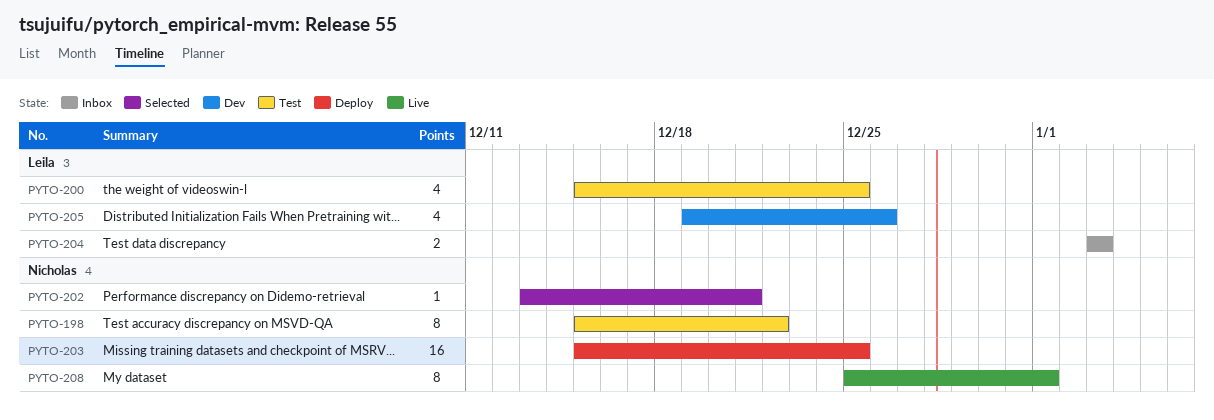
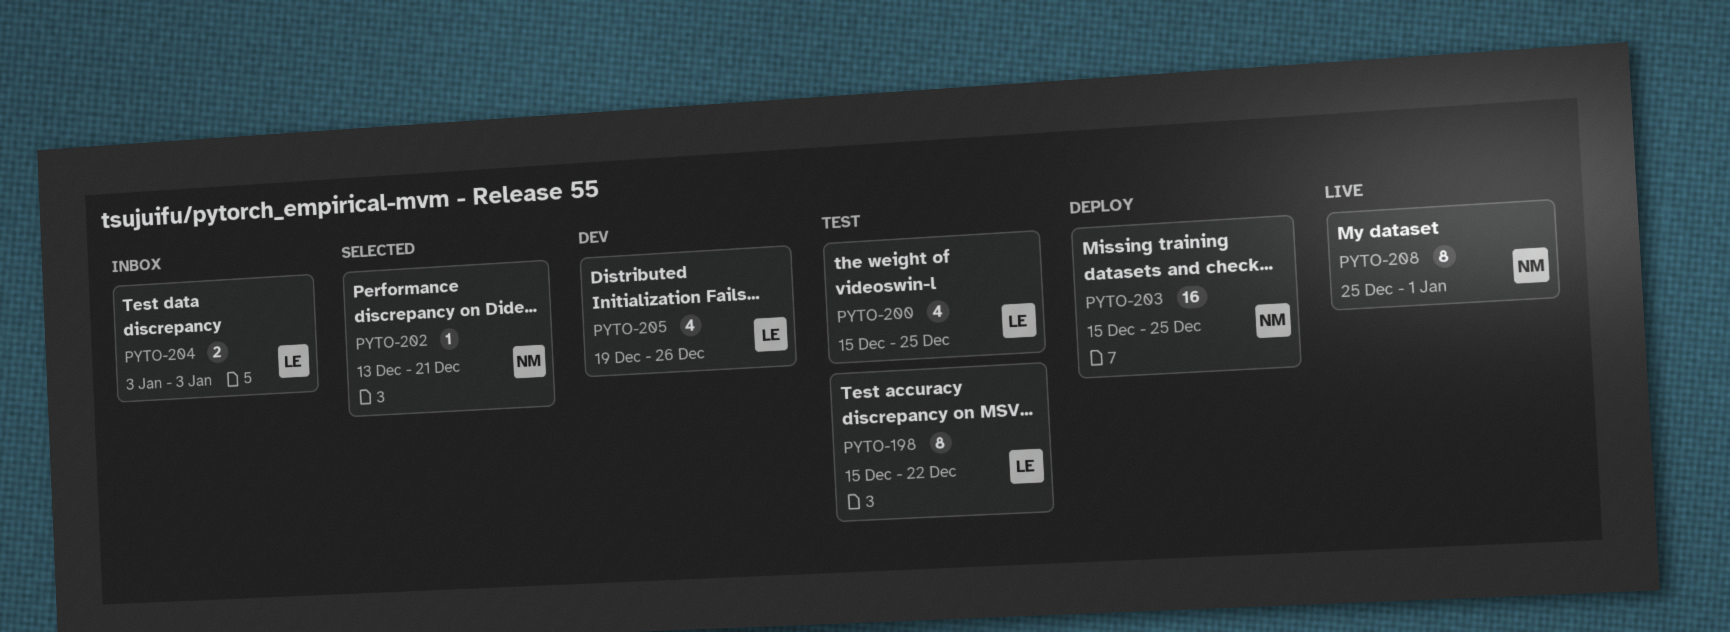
PYTO-198, owner: Nicholas -> Leila

